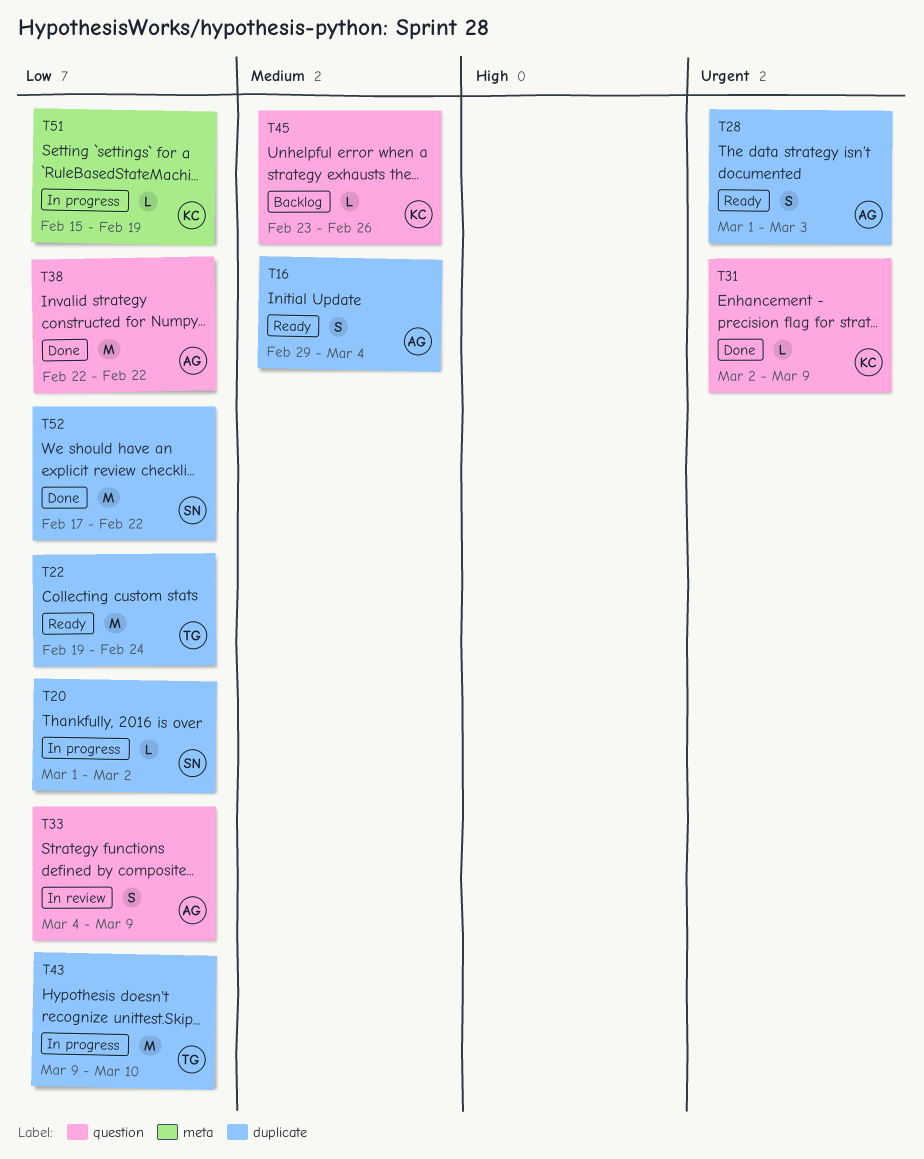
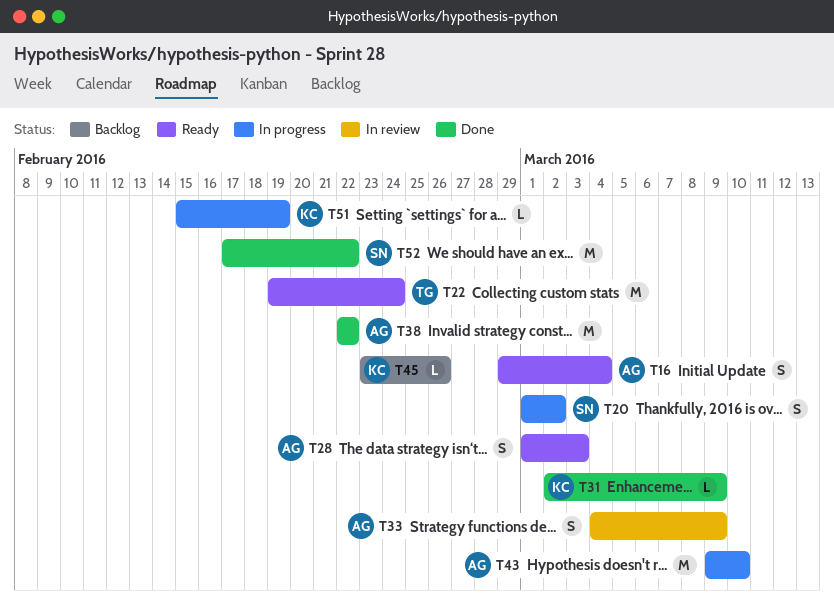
T20, estimate: L -> S
T43, owner: TG -> AG

